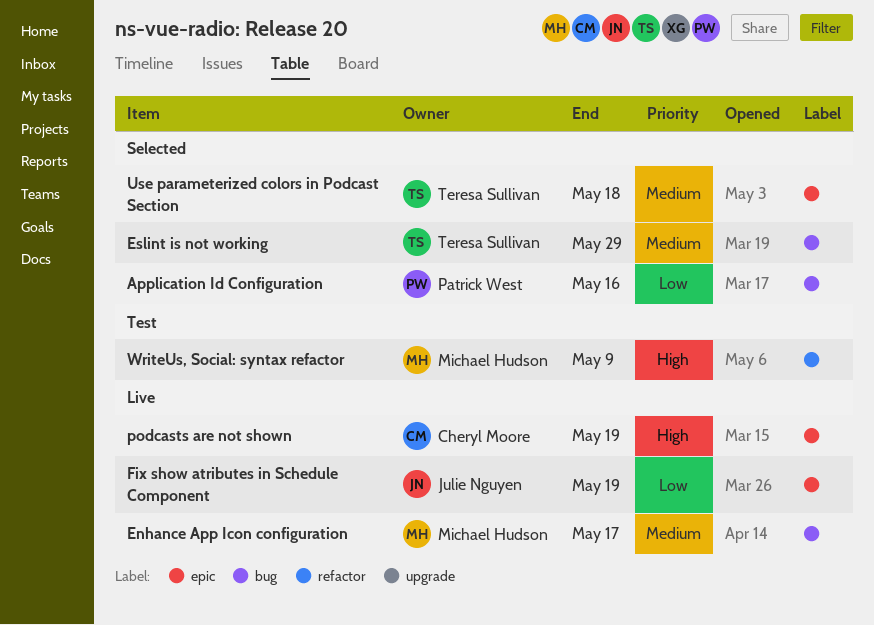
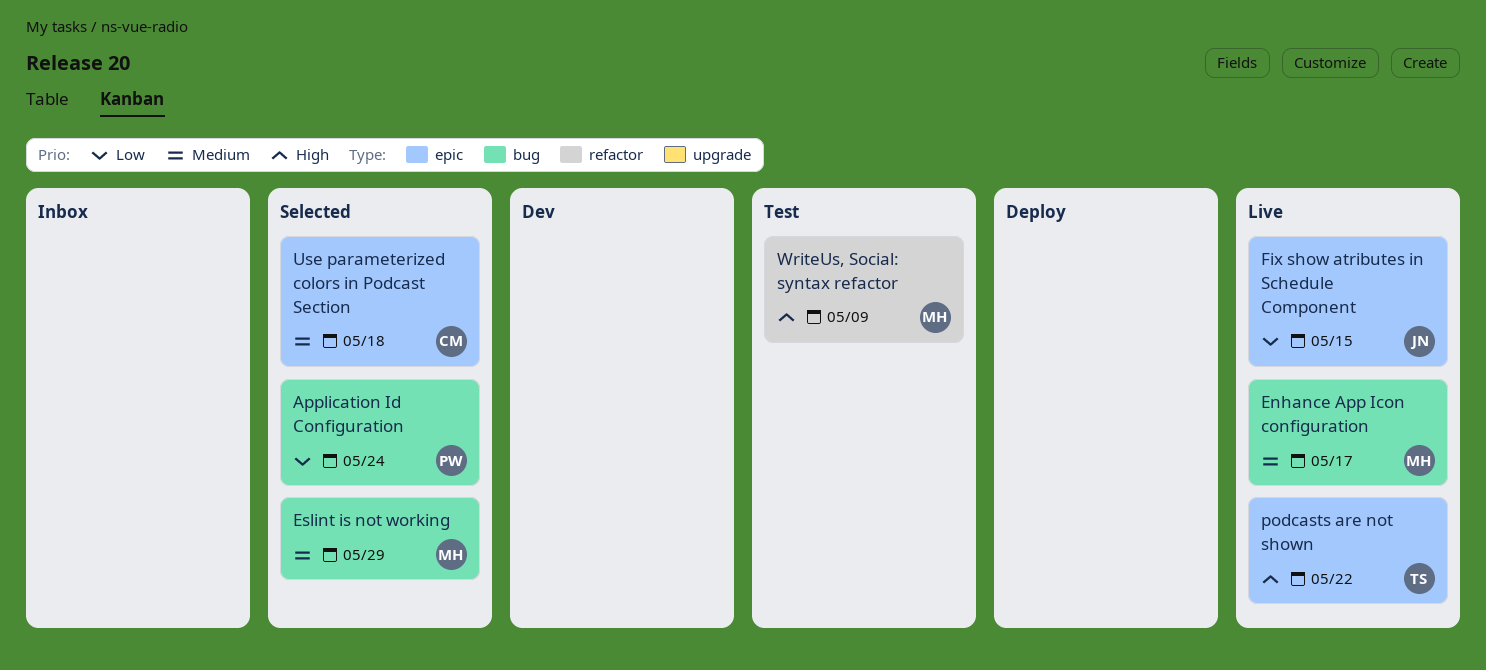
Application Id Configuration, due: May 16 -> May 24
Eslint is not working, owner: Teresa Sullivan -> Michael Hudson
Fix show atributes in Schedule Component, due: May 19 -> May 15
podcasts are not shown, owner: Cheryl Moore -> Teresa Sullivan
podcasts are not shown, due: May 19 -> May 22
Use parameterized colors in Podcast Section, owner: Teresa Sullivan -> Cheryl Moore

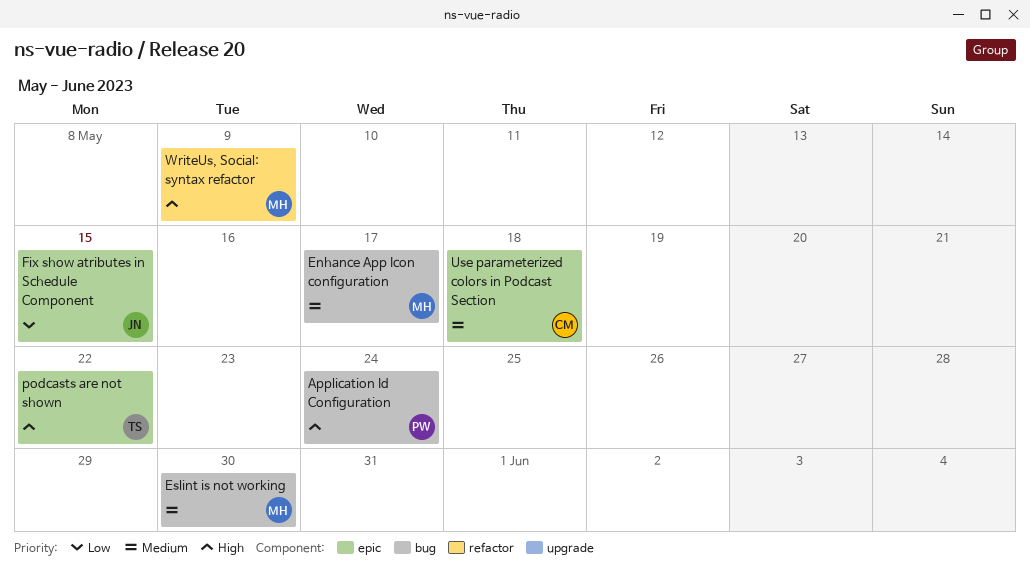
Application Id Configuration, priority: Low -> High
Eslint is not working, due: May 29 -> May 30

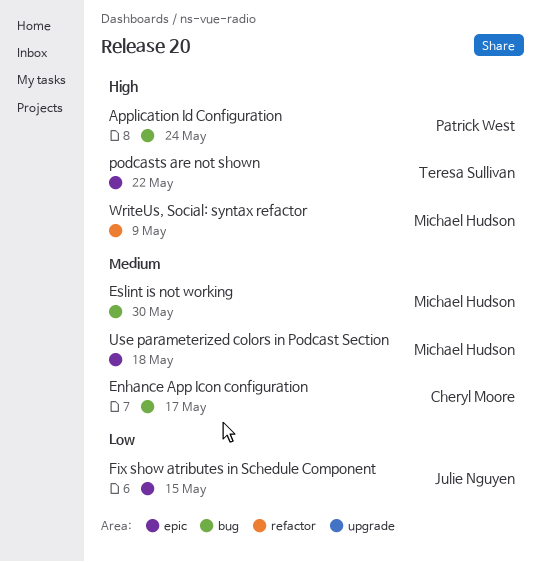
Enhance App Icon configuration, owner: Michael Hudson -> Cheryl Moore
Use parameterized colors in Podcast Section, owner: Cheryl Moore -> Michael Hudson

